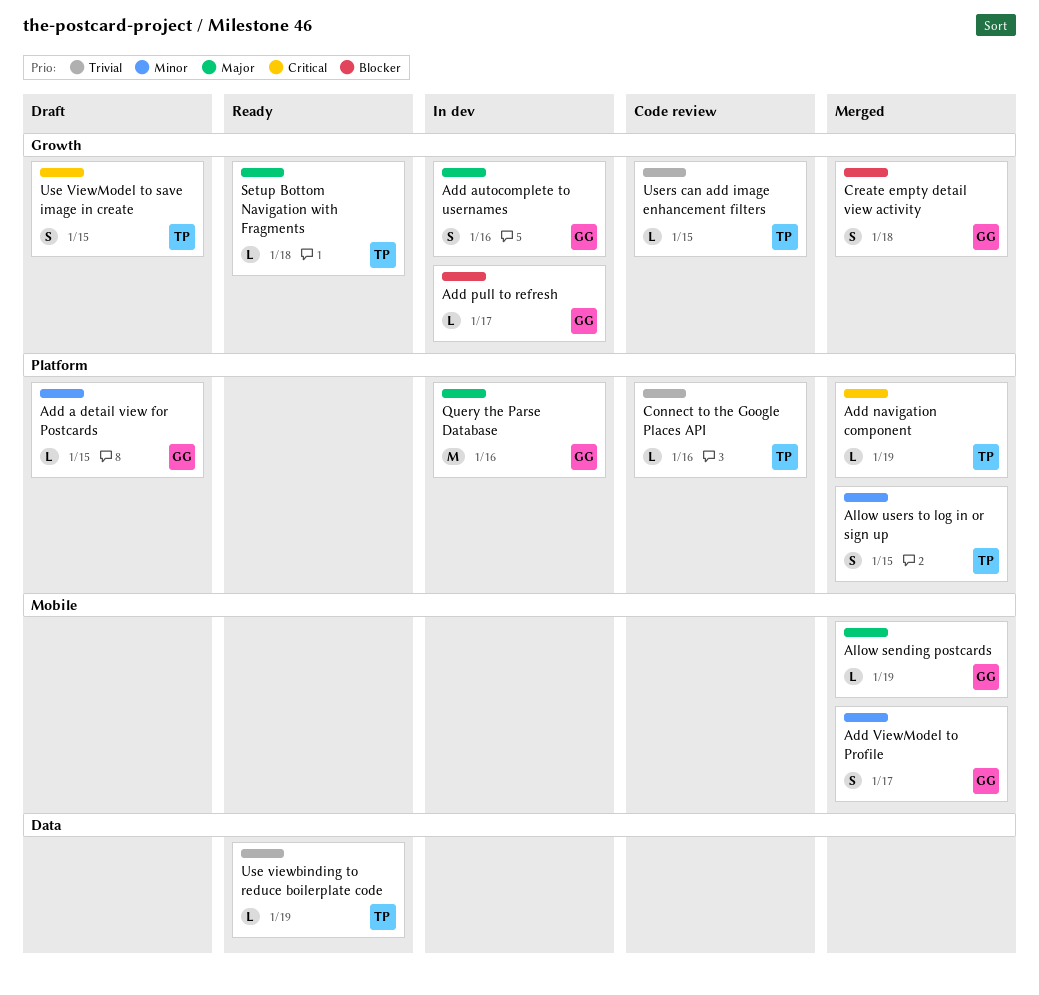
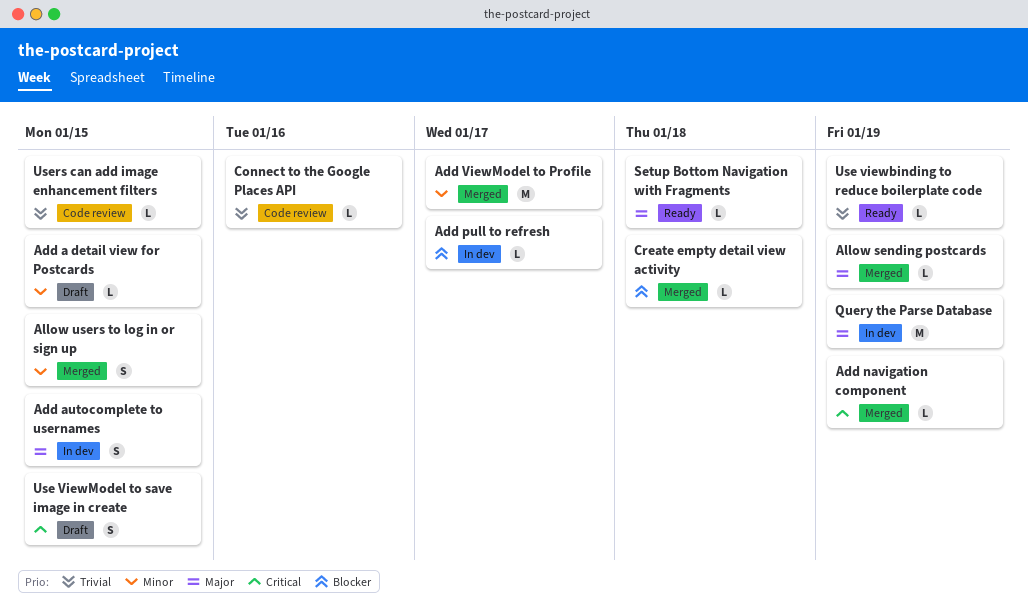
Add autocomplete to usernames, due: Jan 16 -> Jan 15
Add ViewModel to Profile, estimate: S -> M
Create empty detail view activity, estimate: S -> L
Query the Parse Database, due: Jan 16 -> Jan 19

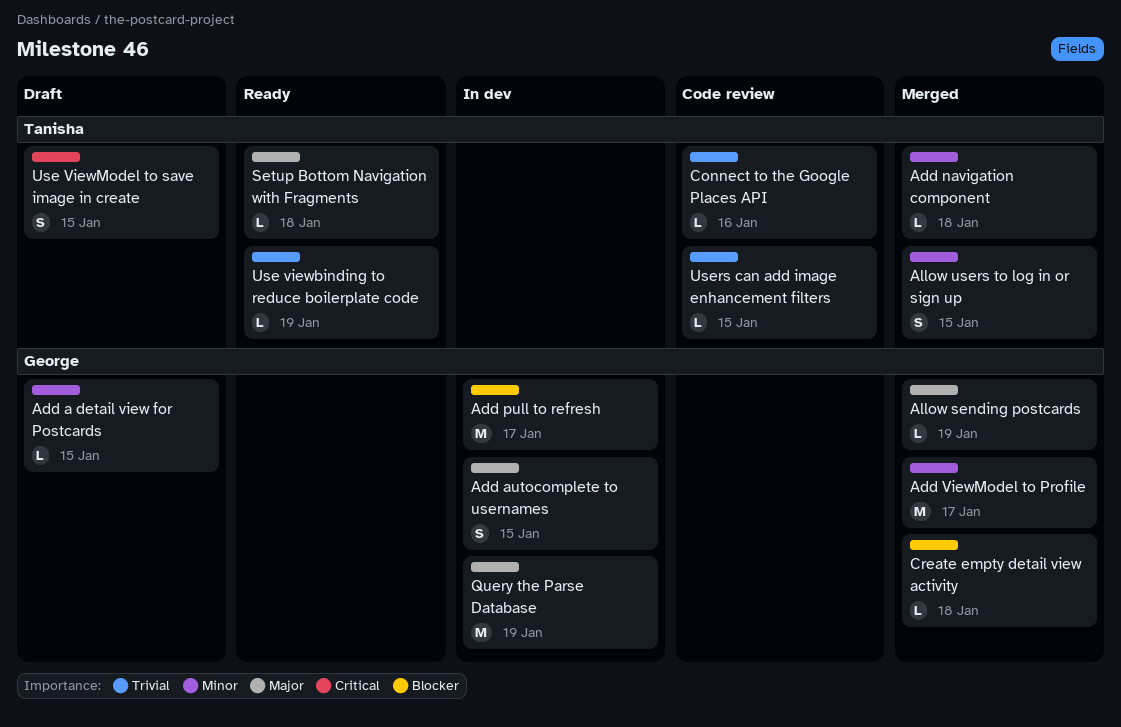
Add navigation component, priority: Critical -> Minor
Add navigation component, due: Jan 19 -> Jan 18
Add pull to refresh, estimate: L -> M

